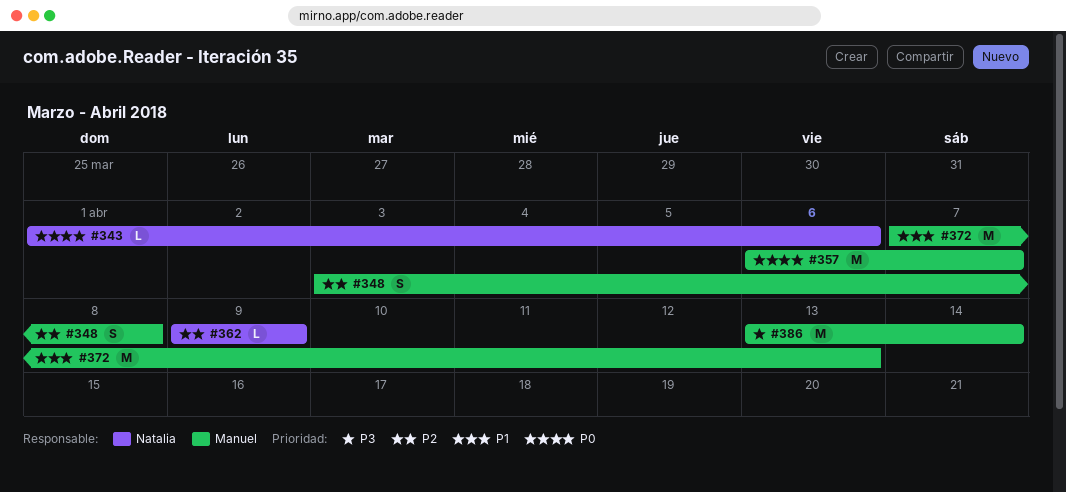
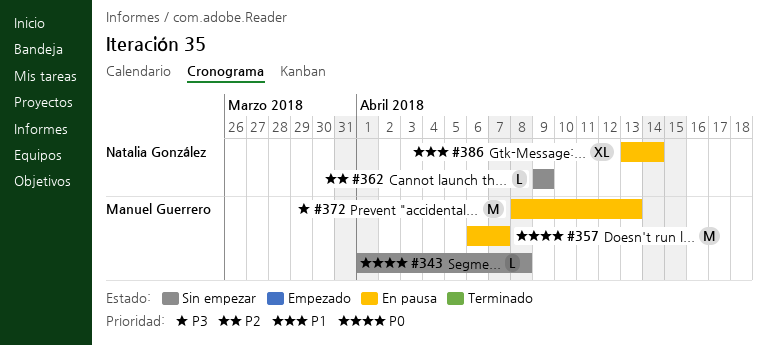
#343, owner: Natalia González -> Manuel Guerrero
#343, due: Apr 6 -> Apr 8
#348: present -> none
#372, priority: P1 -> P3
#372, start: Apr 7 -> Apr 8
#386, owner: Manuel Guerrero -> Natalia González
#386, priority: P3 -> P1
#386, estimate: M -> XL

